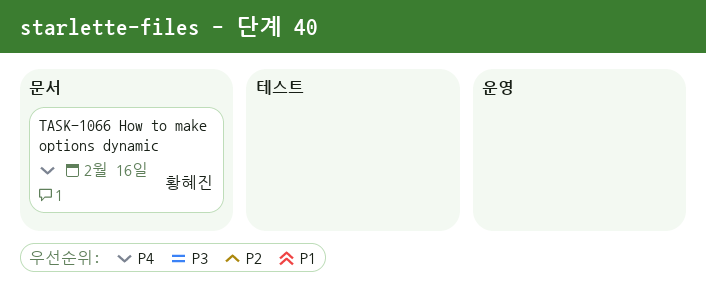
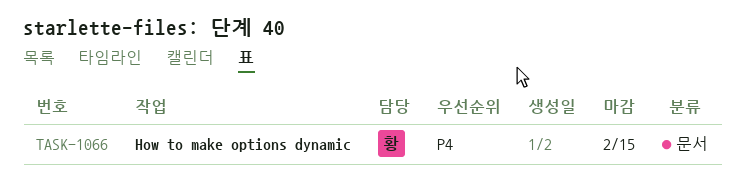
TASK-1066, due: Feb 16 -> Feb 15

